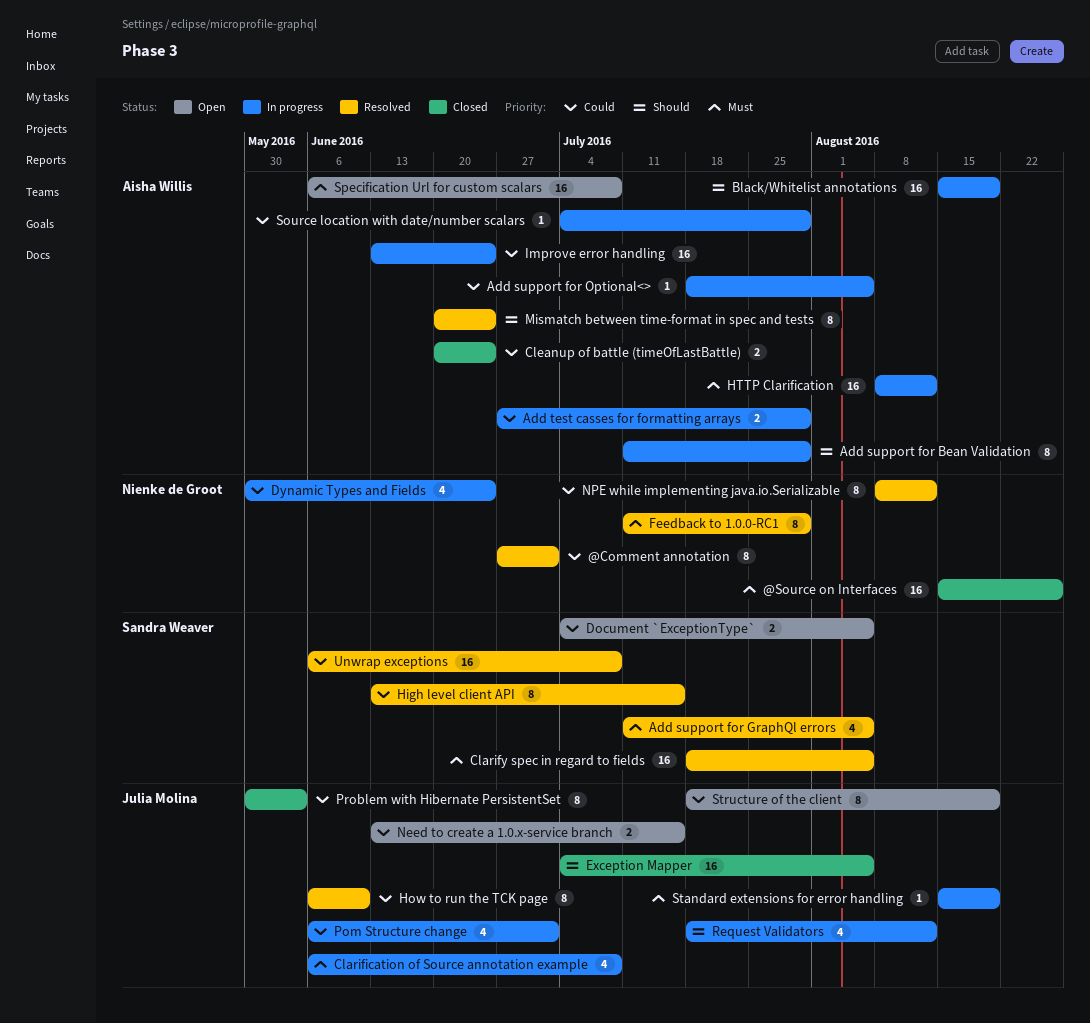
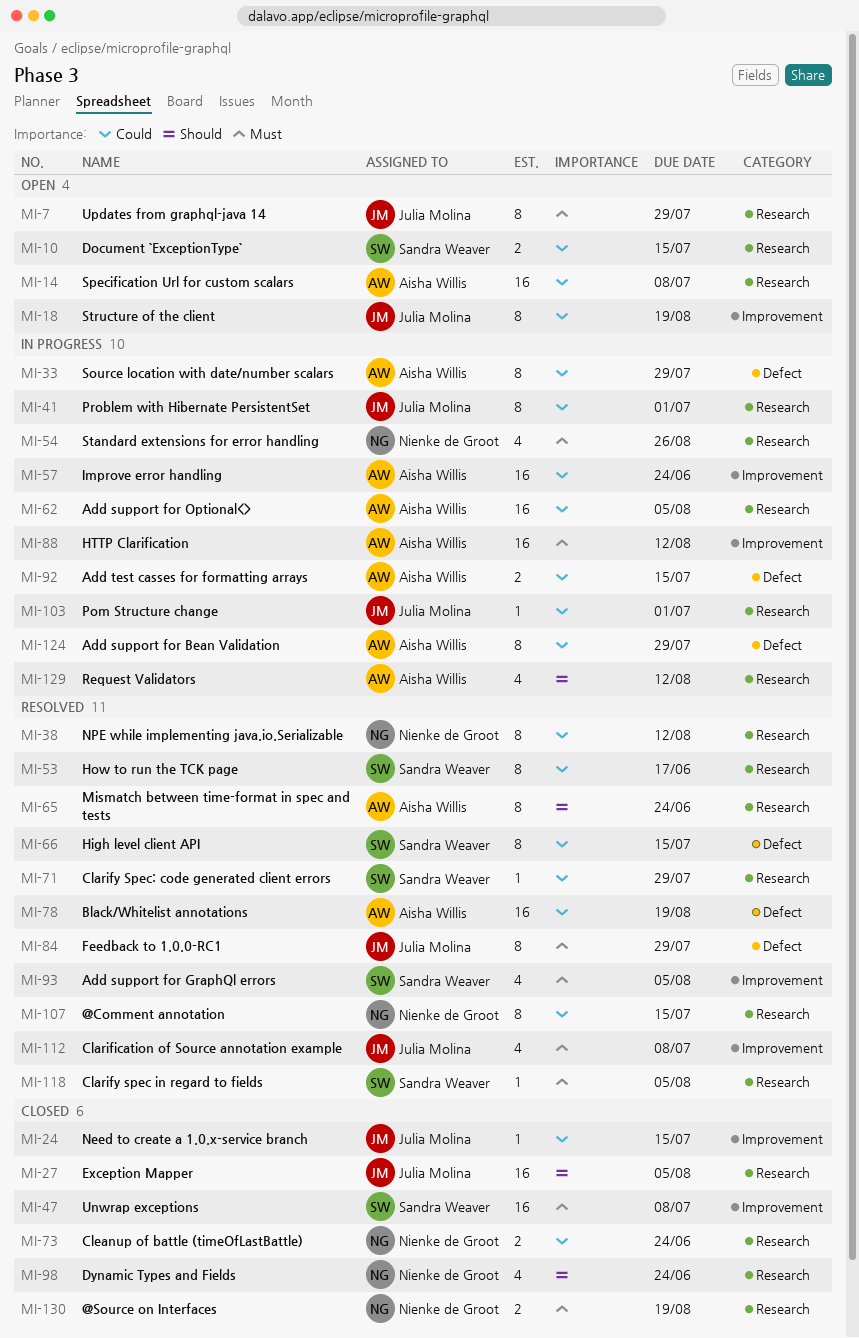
@Comment annotation, due: Jul 1 -> Jul 15
@Source on Interfaces, estimate: 16 -> 2
@Source on Interfaces, due: Aug 26 -> Aug 19
Add support for Bean Validation, priority: Should -> Could
Add support for Optional<>, estimate: 1 -> 16
Add test casses for formatting arrays, due: Jul 29 -> Jul 15
Black/Whitelist annotations, status: In progress -> Resolved
Black/Whitelist annotations, priority: Should -> Could
Clarification of Source annotation example, status: In progress -> Resolved
Clarify spec in regard to fields, estimate: 16 -> 1
Clarify Spec: code generated client errors: none -> present
Cleanup of battle (timeOfLastBattle), owner: Aisha Willis -> Nienke de Groot
Document `ExceptionType`, due: Aug 5 -> Jul 15
Dynamic Types and Fields, status: In progress -> Closed
Dynamic Types and Fields, priority: Could -> Should
Feedback to 1.0.0-RC1, owner: Nienke de Groot -> Julia Molina
How to run the TCK page, owner: Julia Molina -> Sandra Weaver
How to run the TCK page, due: Jun 10 -> Jun 17
Need to create a 1.0.x-service branch, status: Open -> Closed
Need to create a 1.0.x-service branch, estimate: 2 -> 1
Pom Structure change, estimate: 4 -> 1
Problem with Hibernate PersistentSet, status: Closed -> In progress
Problem with Hibernate PersistentSet, due: Jun 3 -> Jul 1
Request Validators, owner: Julia Molina -> Aisha Willis
Source location with date/number scalars, estimate: 1 -> 8
Specification Url for custom scalars, priority: Must -> Could
Standard extensions for error handling, owner: Julia Molina -> Nienke de Groot
Standard extensions for error handling, estimate: 1 -> 4
Standard extensions for error handling, due: Aug 19 -> Aug 26
Unwrap exceptions, status: Resolved -> Closed
Unwrap exceptions, priority: Could -> Must
Updates from graphql-java 14: none -> present

